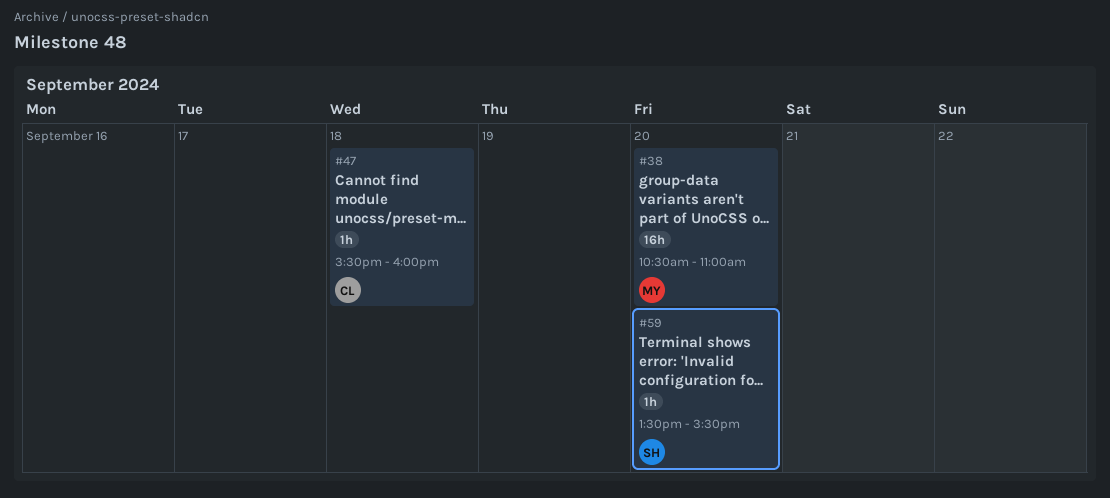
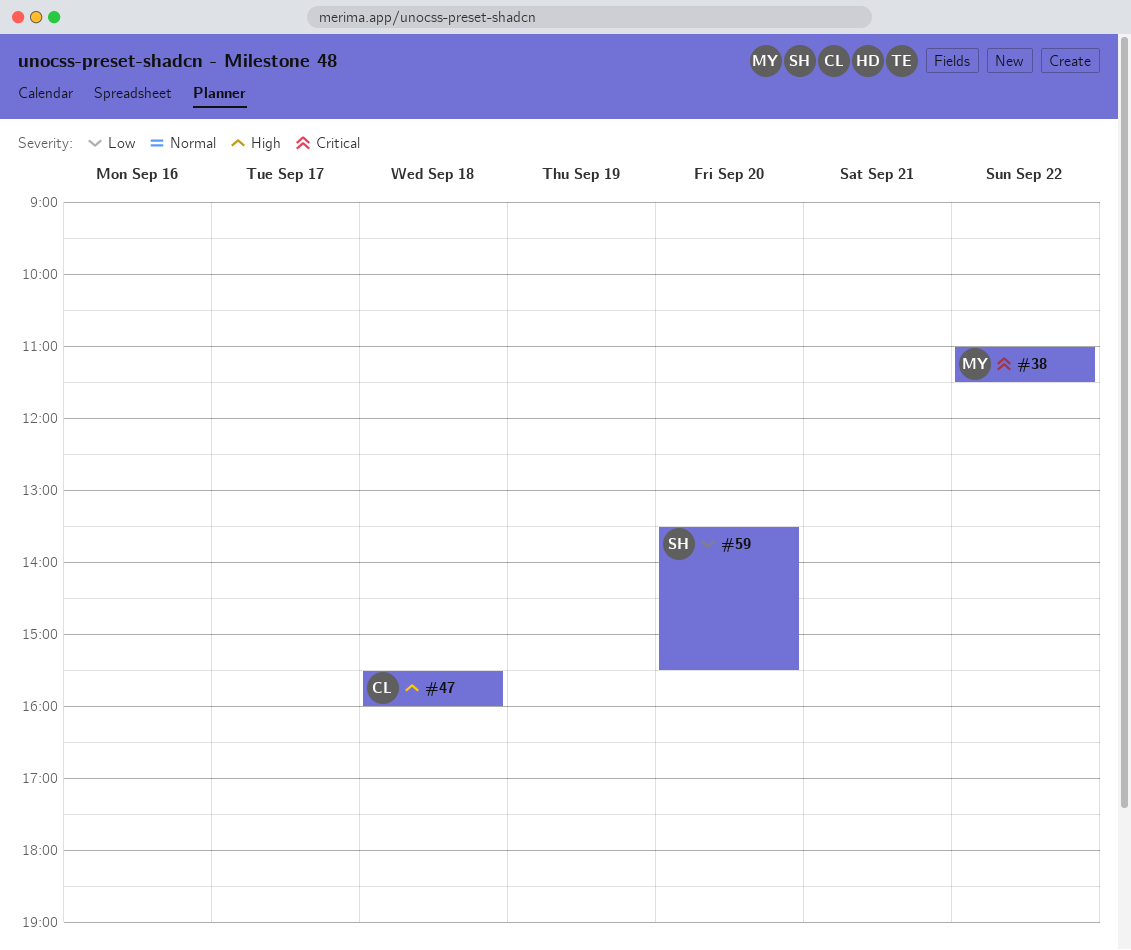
#38, day: Sep 20 -> Sep 22
#38, begins: 10:30 -> 11:00
#38, ends: 11:00 -> 11:30

